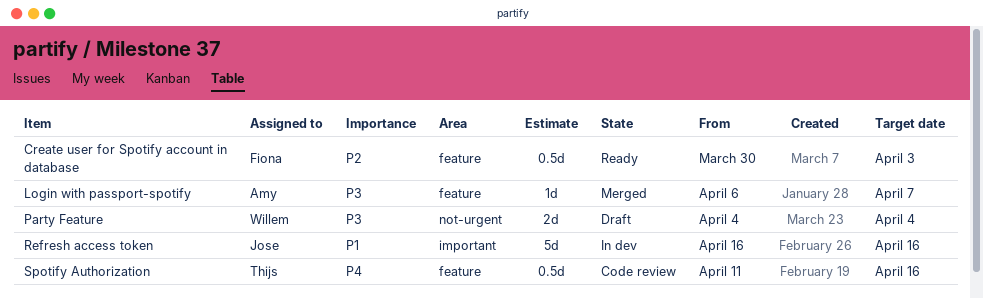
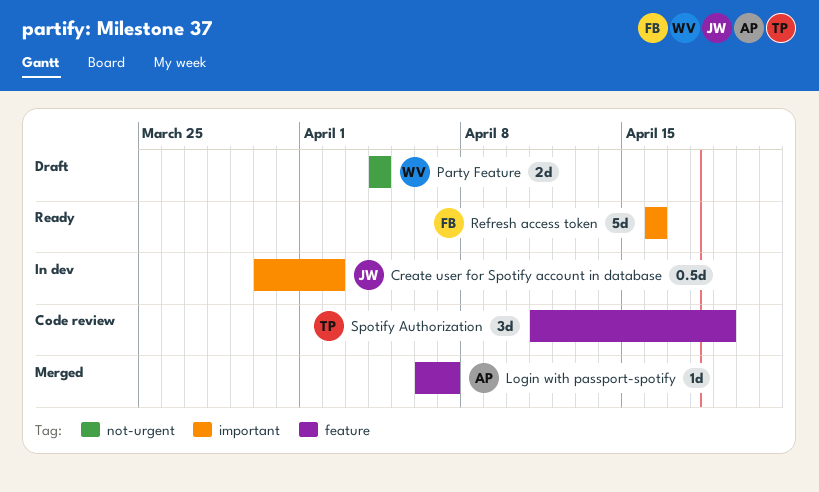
Create user for Spotify account in database, status: Ready -> In dev
Create user for Spotify account in database, owner: Fiona -> Jose
Create user for Spotify account in database, label: feature -> important
Create user for Spotify account in database, due: Apr 3 -> Apr 2
Refresh access token, status: In dev -> Ready
Refresh access token, owner: Jose -> Fiona
Spotify Authorization, estimate: 0.5d -> 3d
Spotify Authorization, due: Apr 16 -> Apr 19

